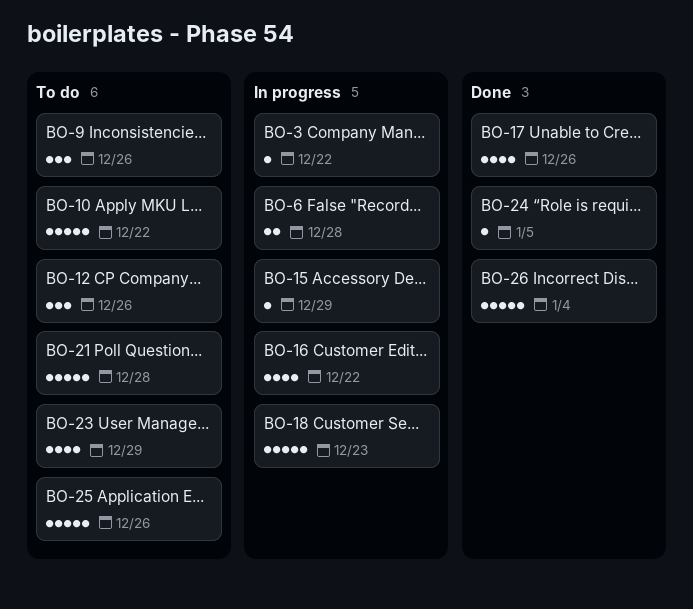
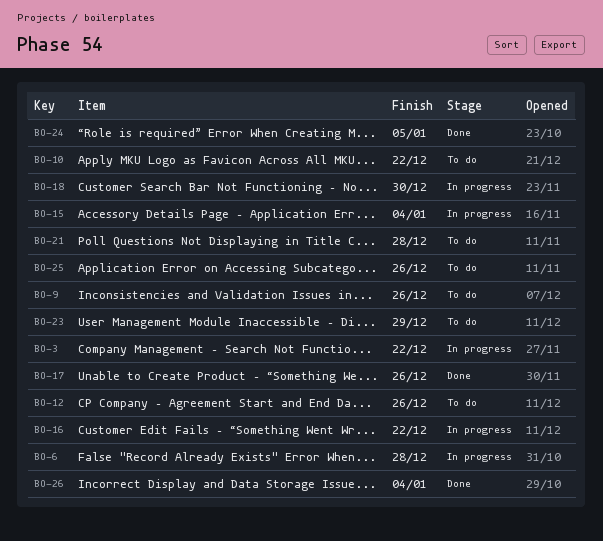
BO-15, due: Dec 29 -> Jan 4
BO-18, due: Dec 23 -> Dec 30

